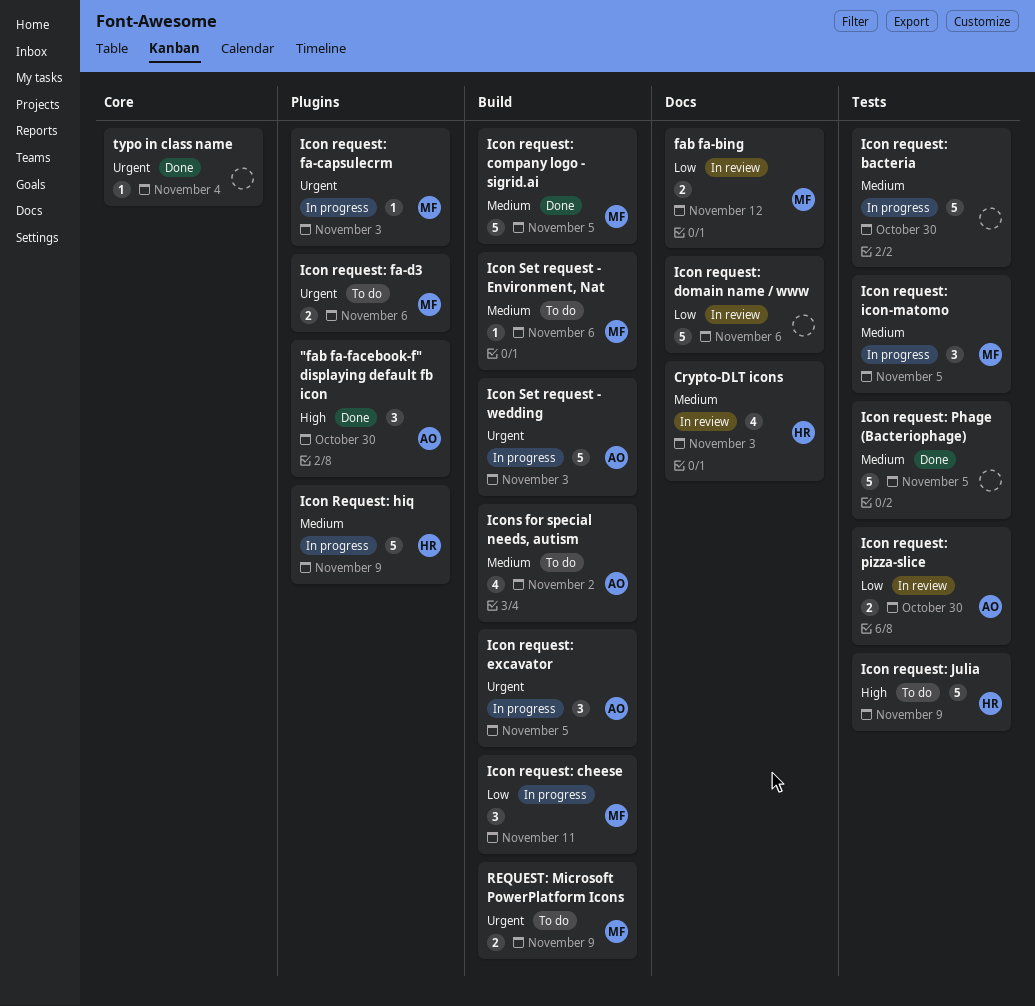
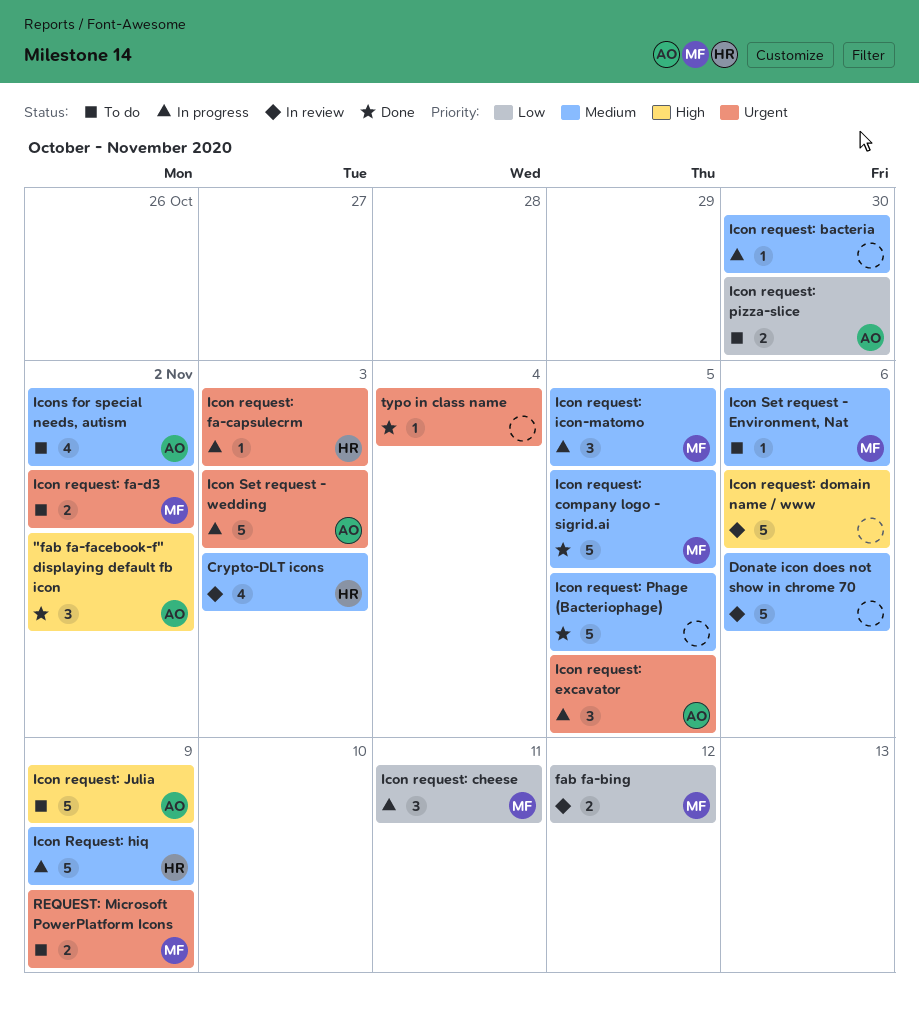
"fab fa-facebook-f" displaying default fb icon, due: Oct 30 -> Nov 2
Donate icon does not show in chrome 70: none -> present
Icon request: bacteria, estimate: 5 -> 1
Icon request: domain name / www, priority: Low -> High
Icon request: fa-capsulecrm, owner: MF -> HR
Icon request: fa-d3, due: Nov 6 -> Nov 2
Icon request: Julia, owner: HR -> AO
Icon request: pizza-slice, status: In review -> To do

